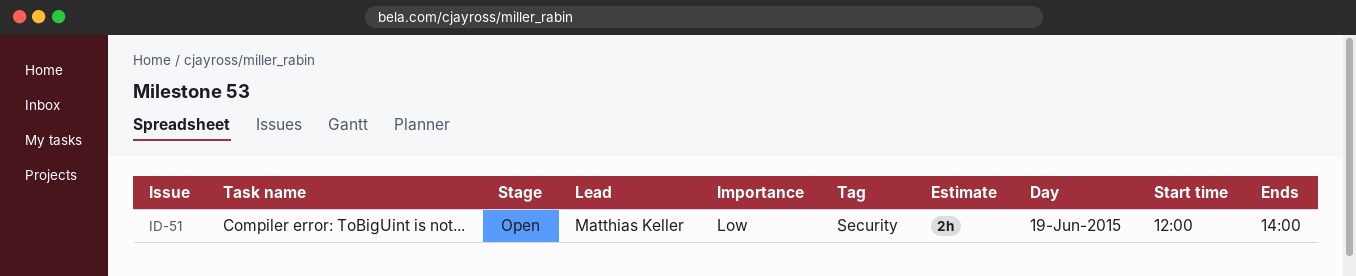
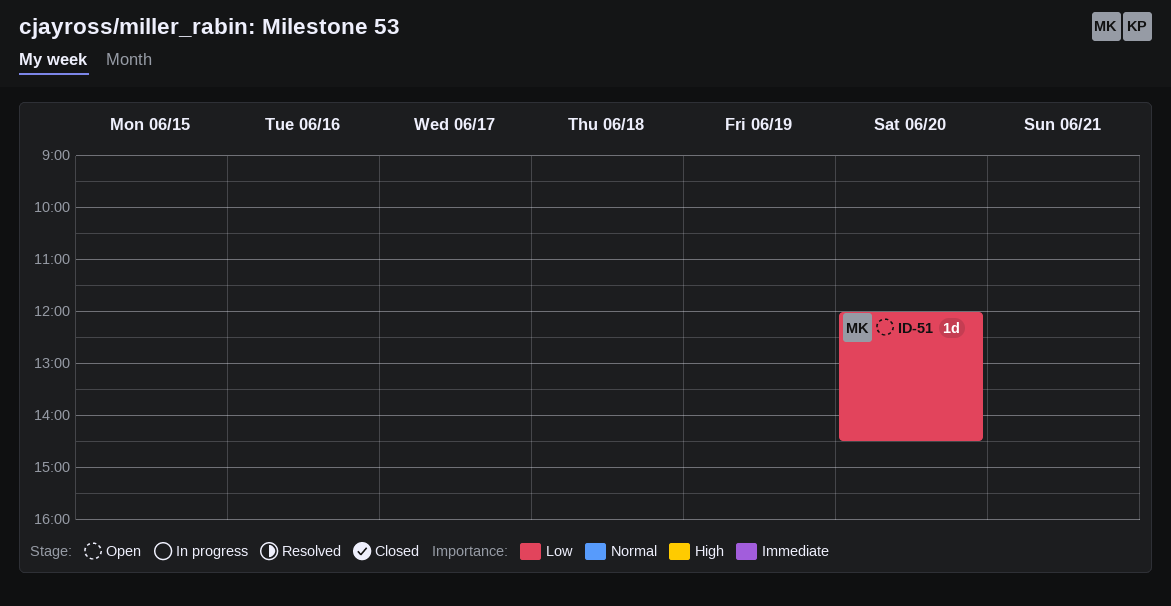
ID-51, estimate: 2h -> 1d
ID-51, day: Jun 19 -> Jun 20
ID-51, ends: 14:00 -> 14:30

